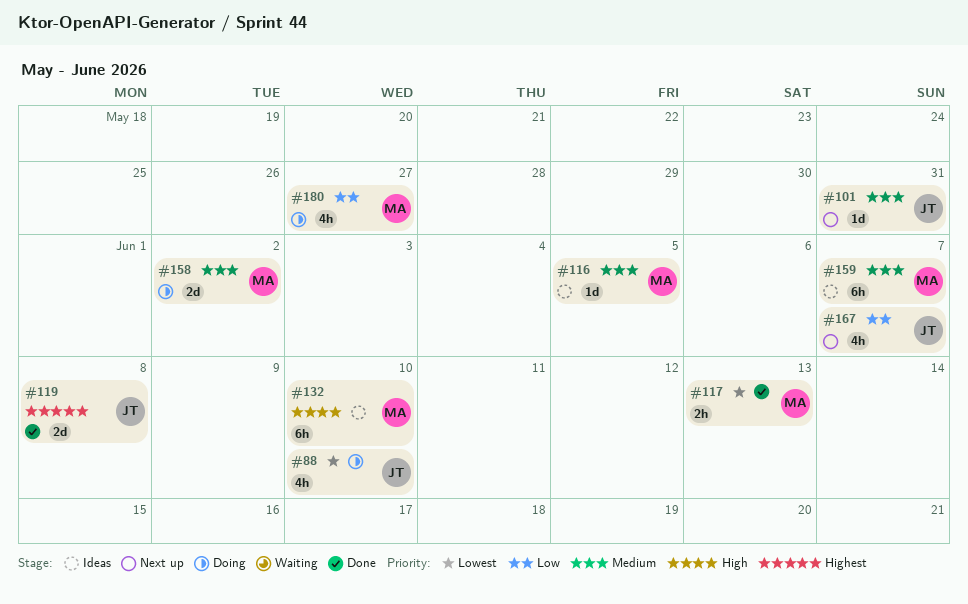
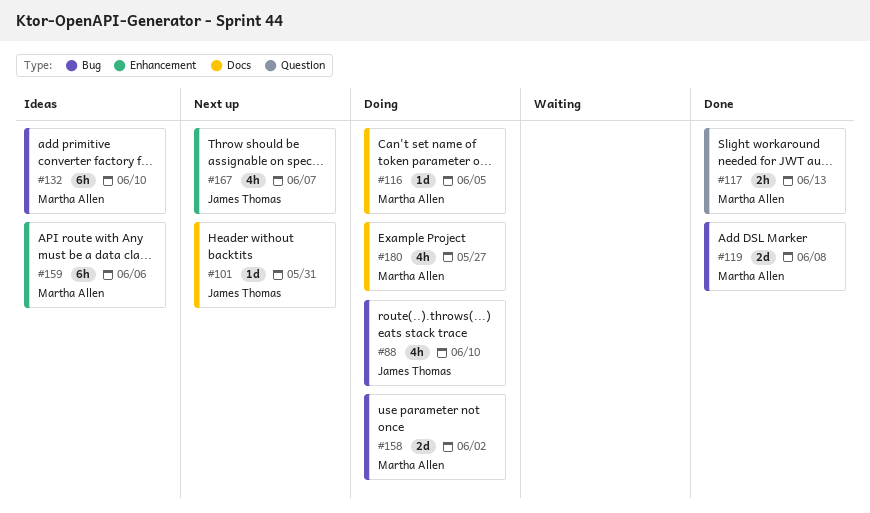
#116, status: Ideas -> Doing
#119, owner: James Thomas -> Martha Allen
#159, due: Jun 7 -> Jun 6

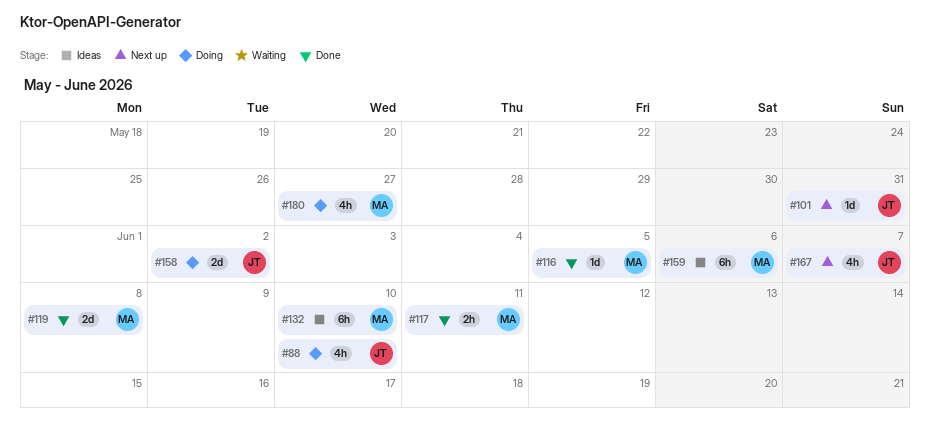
#116, status: Doing -> Done
#117, due: Jun 13 -> Jun 11
#158, owner: Martha Allen -> James Thomas

